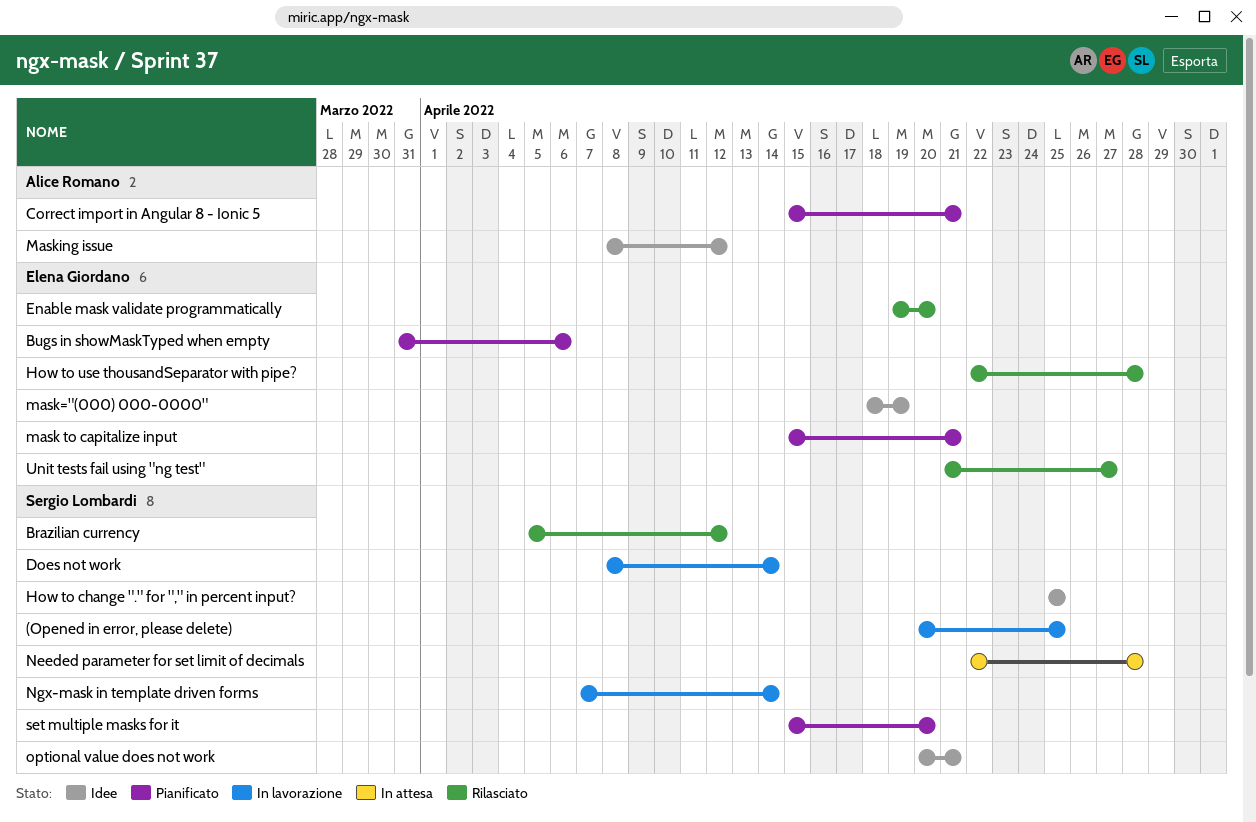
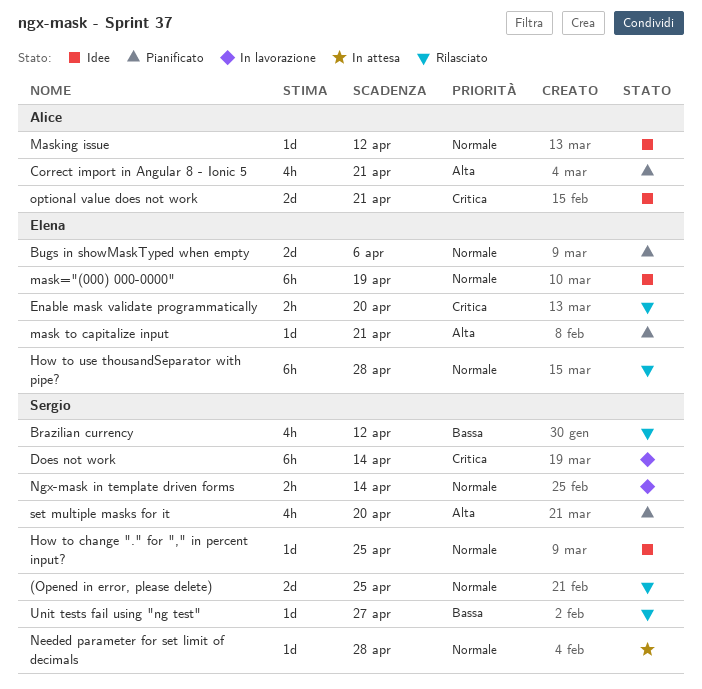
(Opened in error, please delete), status: In lavorazione -> Rilasciato
optional value does not work, owner: Sergio Lombardi -> Alice Romano
Unit tests fail using "ng test", owner: Elena Giordano -> Sergio Lombardi

